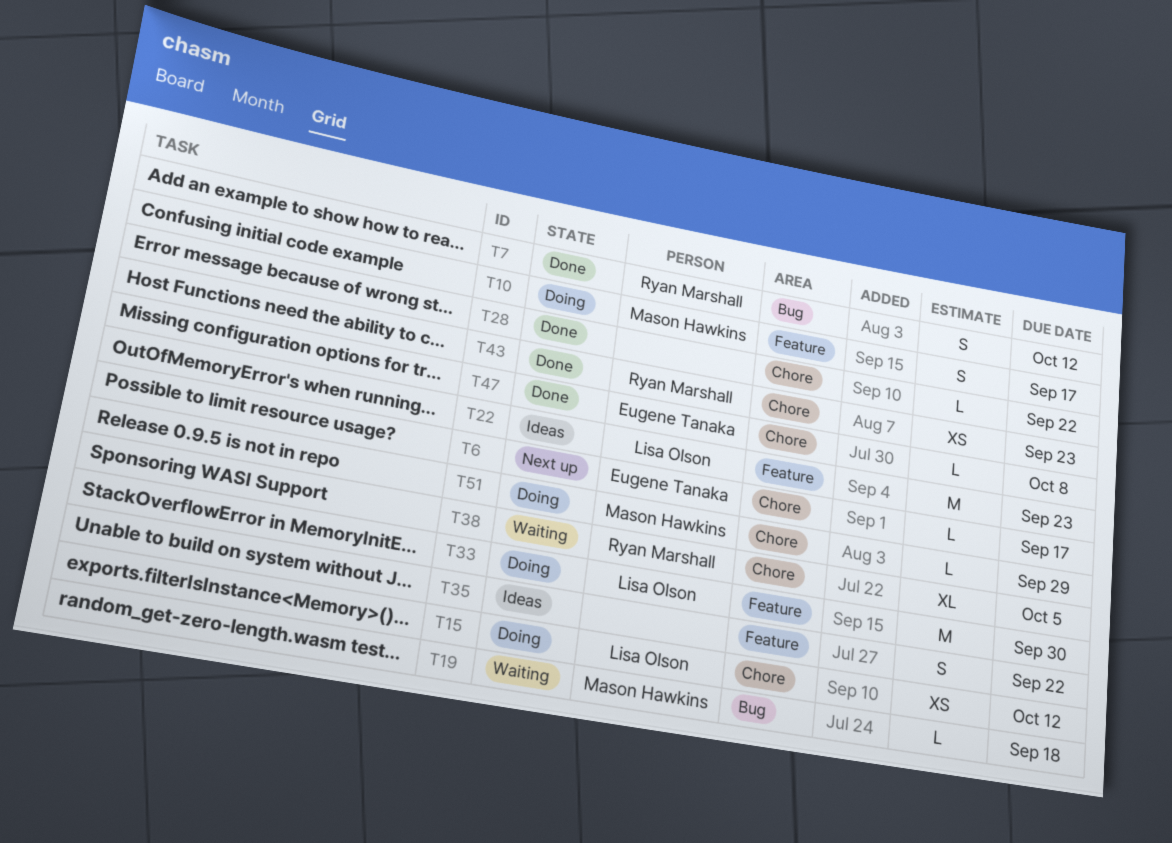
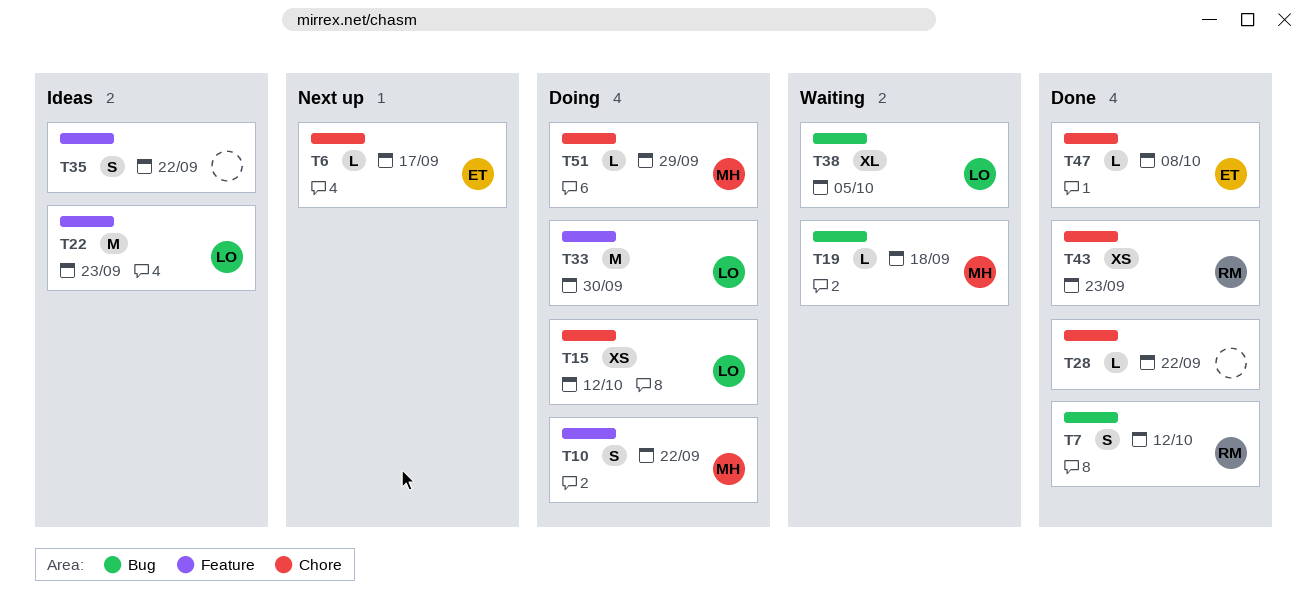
T10, due: Sep 17 -> Sep 22
T38, owner: Ryan Marshall -> Lisa Olson
T38, label: Chore -> Bug

